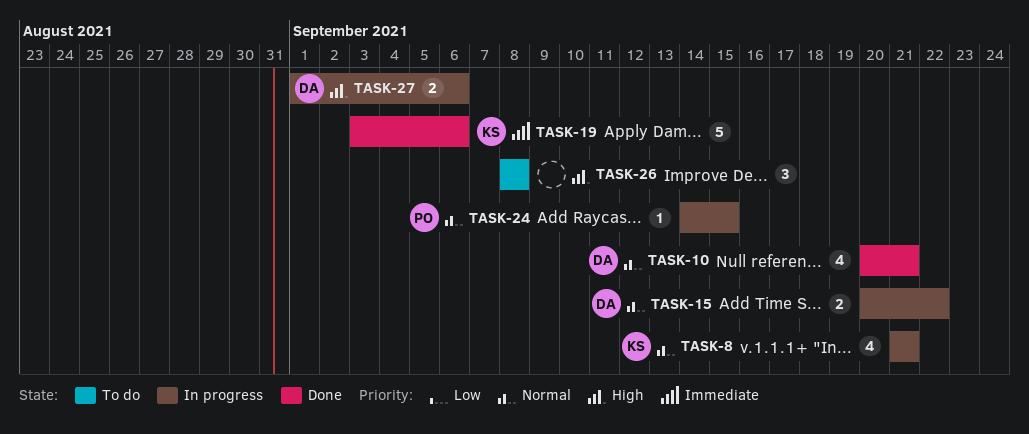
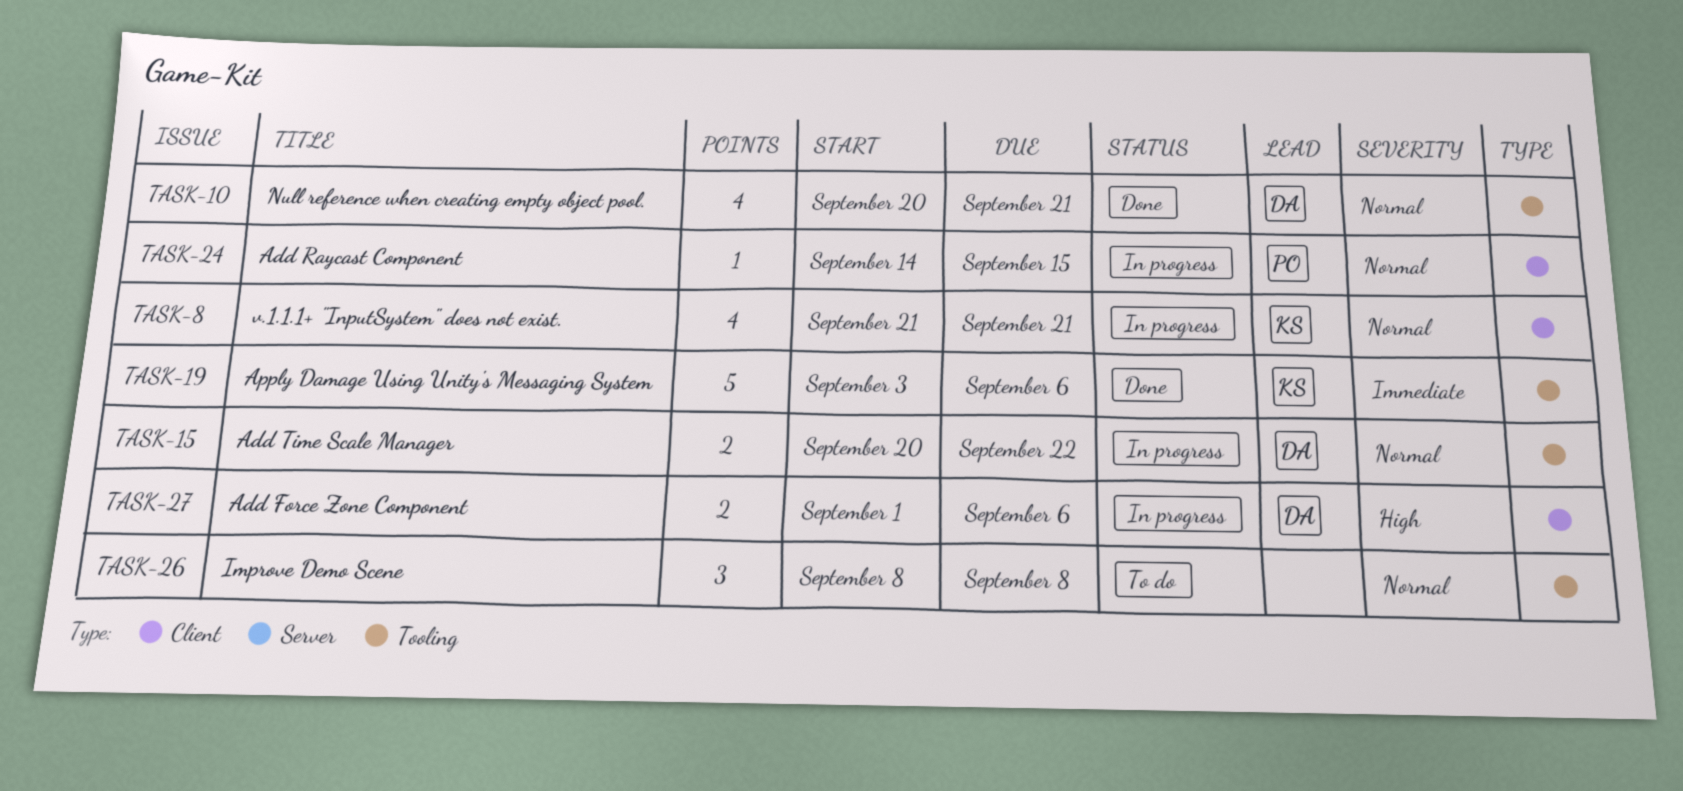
TASK-26, priority: High -> Normal

